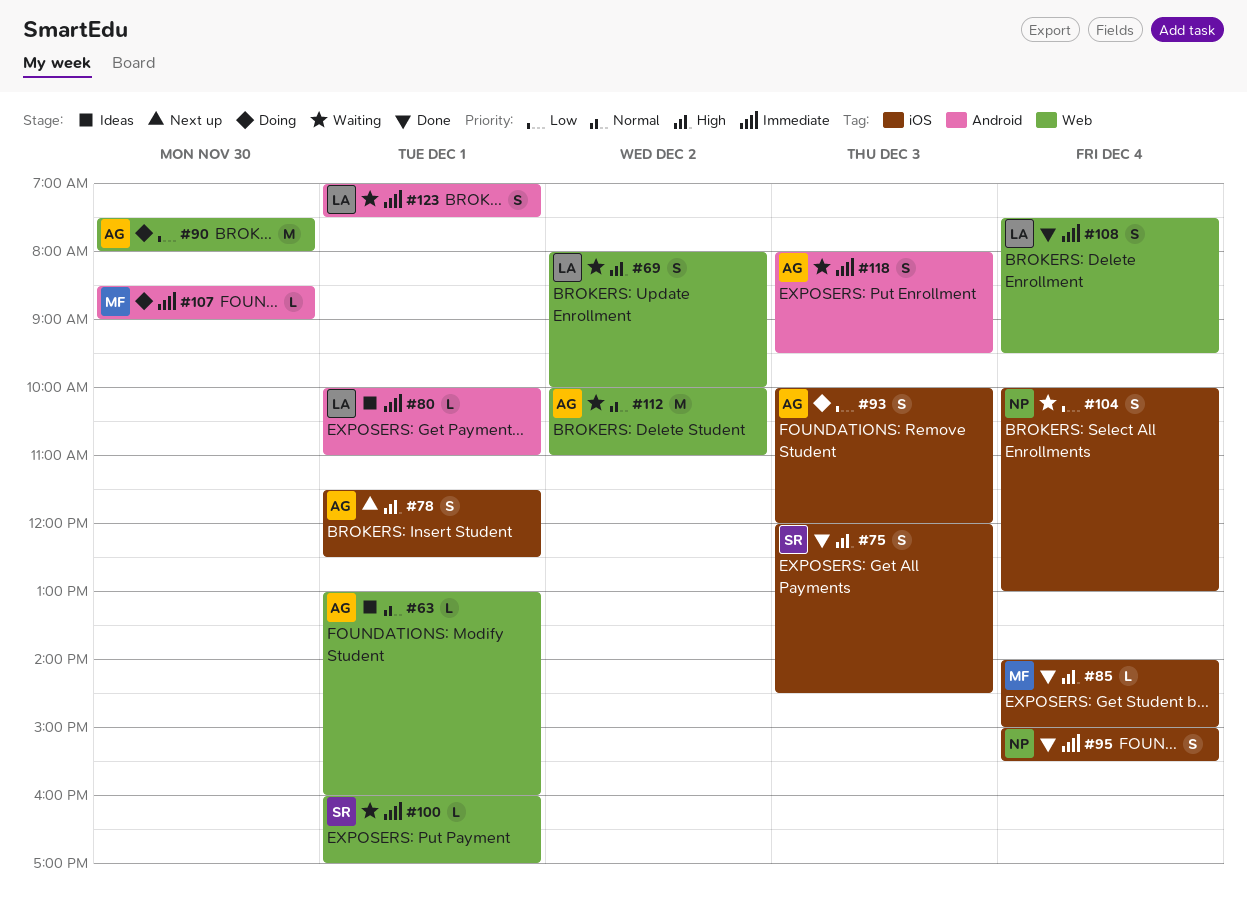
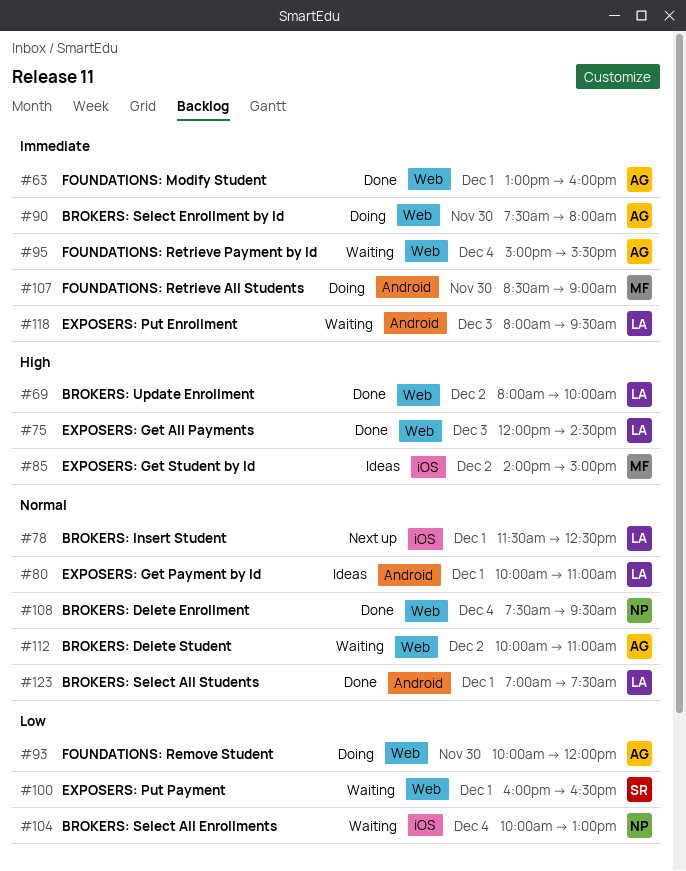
#63, status: Ideas -> Done
#63, priority: Normal -> Immediate
#69, status: Waiting -> Done
#75, owner: SR -> LA
#75, label: iOS -> Web
#78, owner: AG -> LA
#78, priority: High -> Normal
#80, priority: Immediate -> Normal
#85, status: Done -> Ideas
#85, day: Dec 4 -> Dec 2
#90, priority: Low -> Immediate
#93, label: iOS -> Web
#93, day: Dec 3 -> Nov 30
#95, status: Done -> Waiting
#95, owner: NP -> AG
#95, label: iOS -> Web
#100, priority: Immediate -> Low
#100, ends: 17:00 -> 16:30
#108, owner: LA -> NP
#108, priority: Immediate -> Normal
#118, owner: AG -> LA
#123, status: Waiting -> Done
#123, priority: Immediate -> Normal

